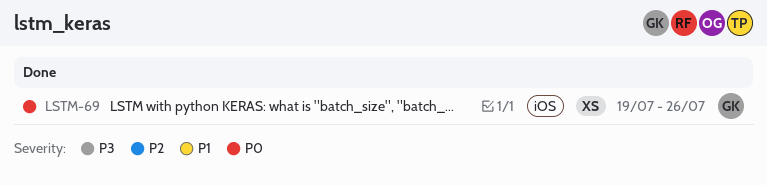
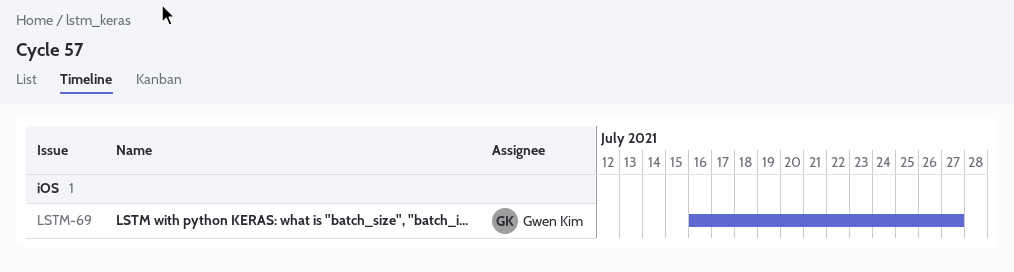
LSTM-69, start: Jul 19 -> Jul 16
LSTM-69, due: Jul 26 -> Jul 27

